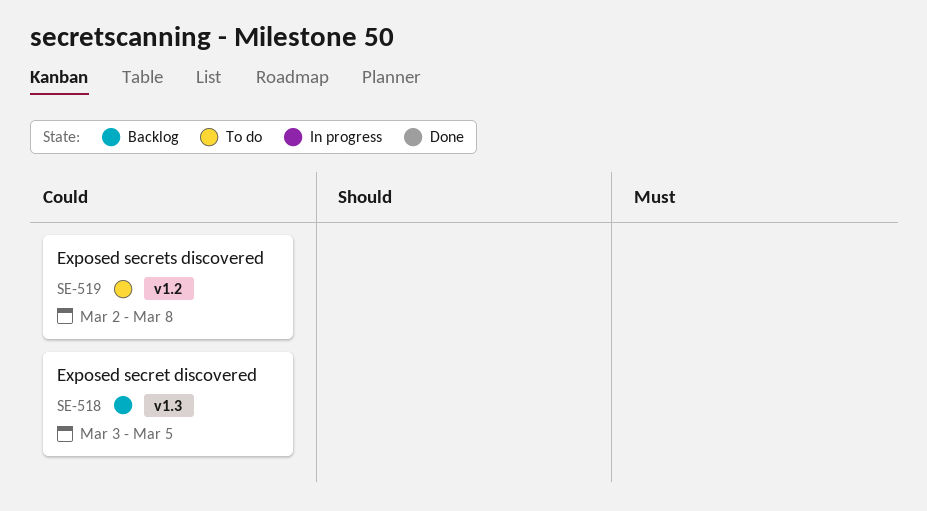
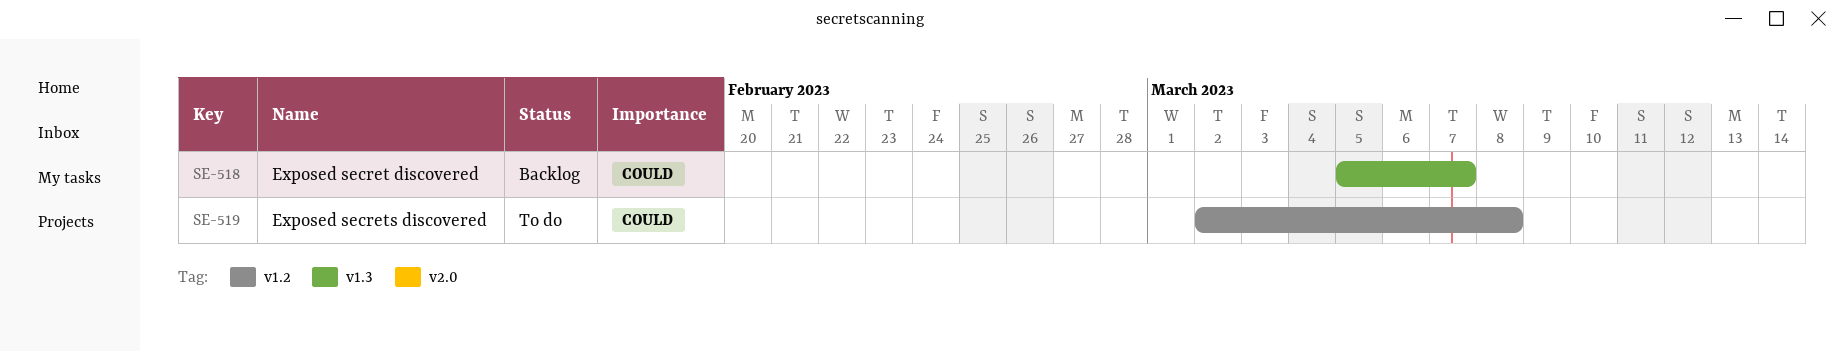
SE-518, start: Mar 3 -> Mar 5
SE-518, due: Mar 5 -> Mar 7

